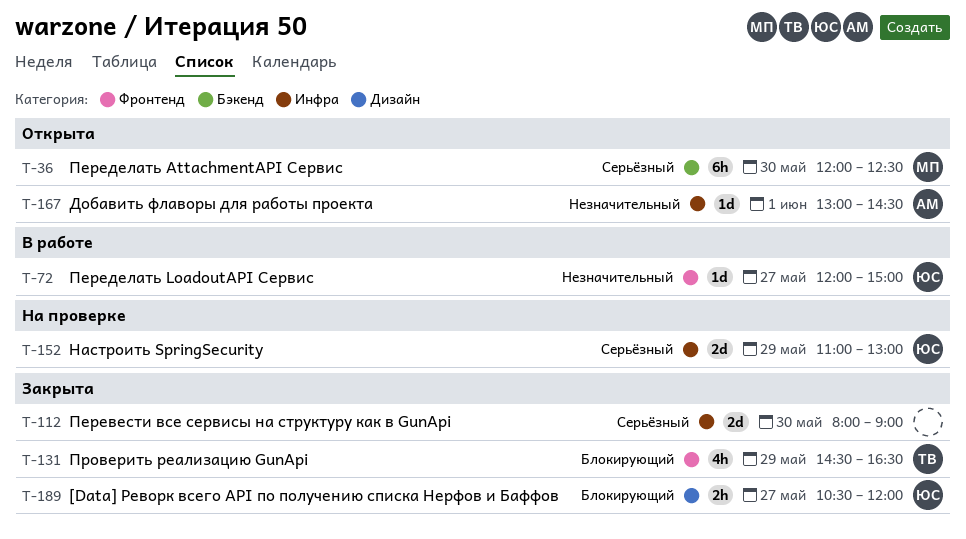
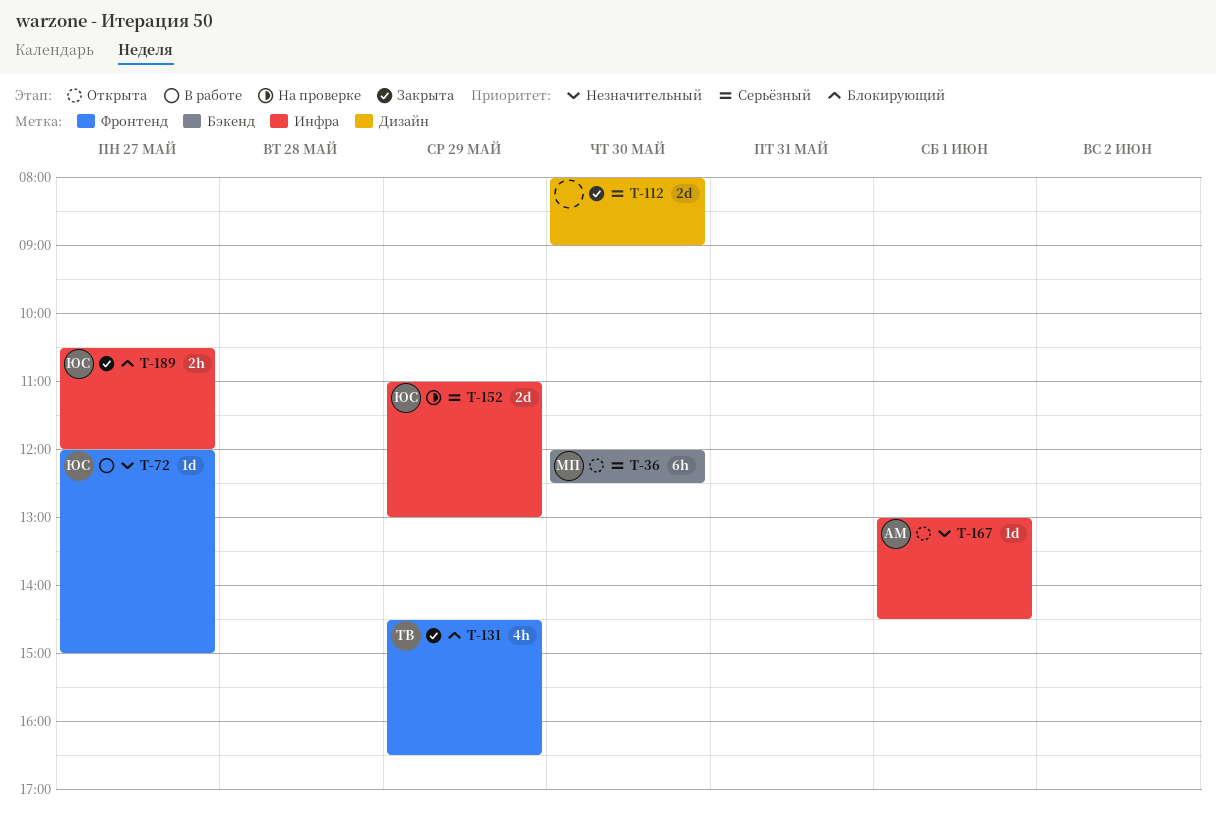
T-112, label: Инфра -> Дизайн
T-189, label: Дизайн -> Инфра

